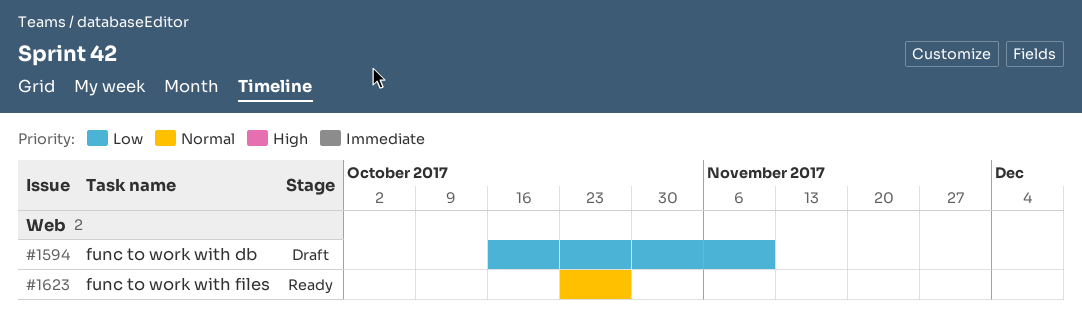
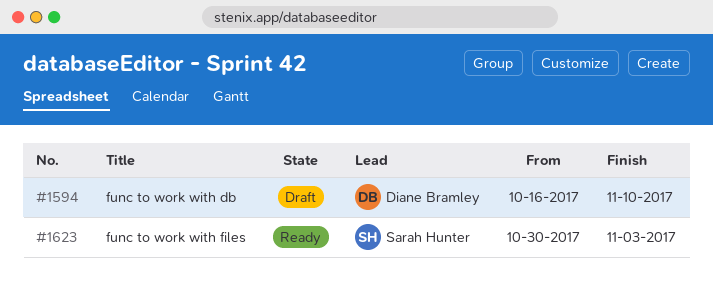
#1623, start: Oct 23 -> Oct 30
#1623, due: Oct 27 -> Nov 3

